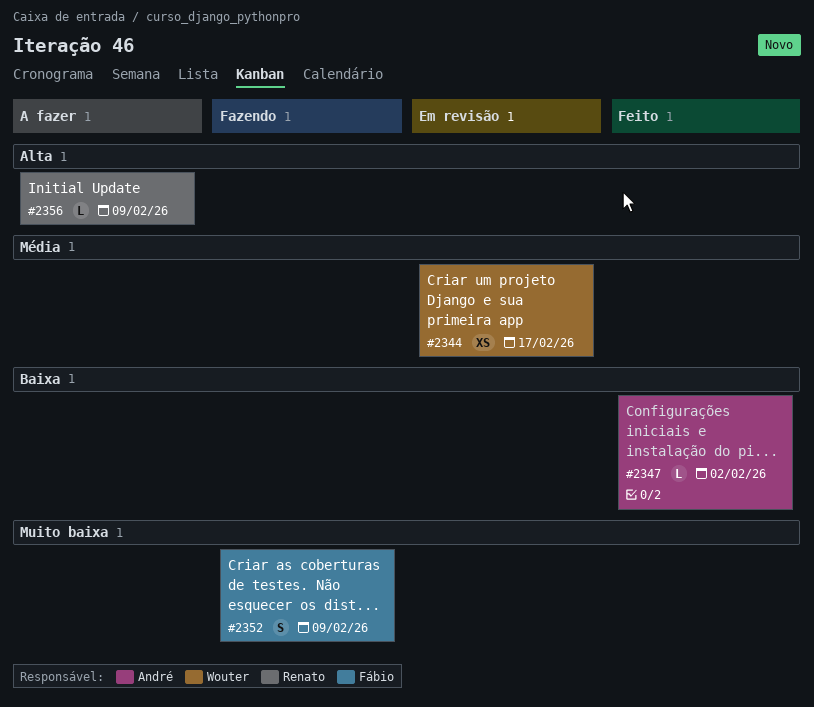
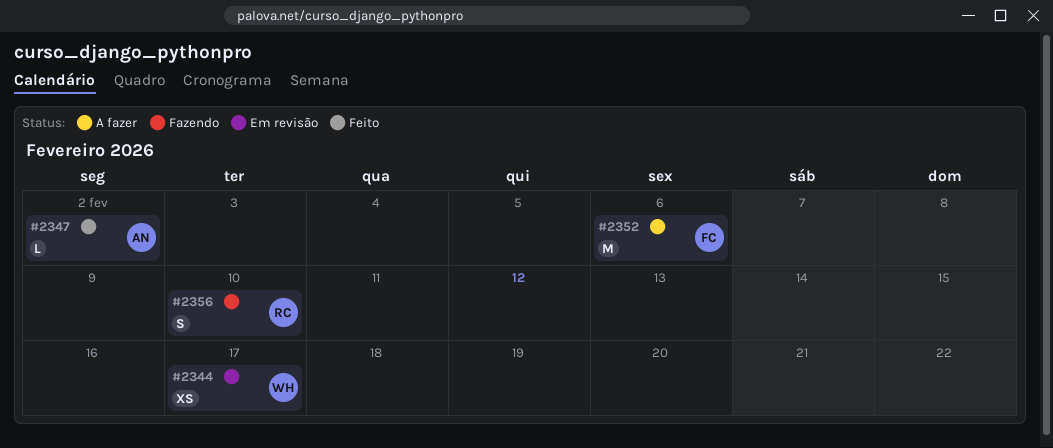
#2352, status: Fazendo -> A fazer
#2352, estimate: S -> M
#2352, due: Feb 9 -> Feb 6
#2356, status: A fazer -> Fazendo
#2356, estimate: L -> S
#2356, due: Feb 9 -> Feb 10

